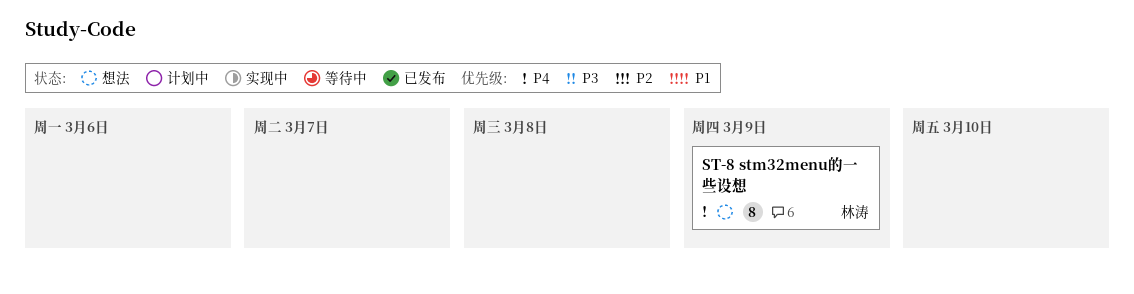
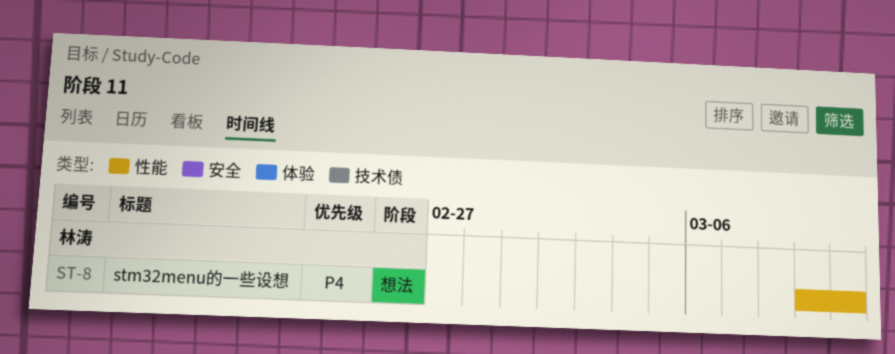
ST-8, due: Mar 9 -> Mar 10

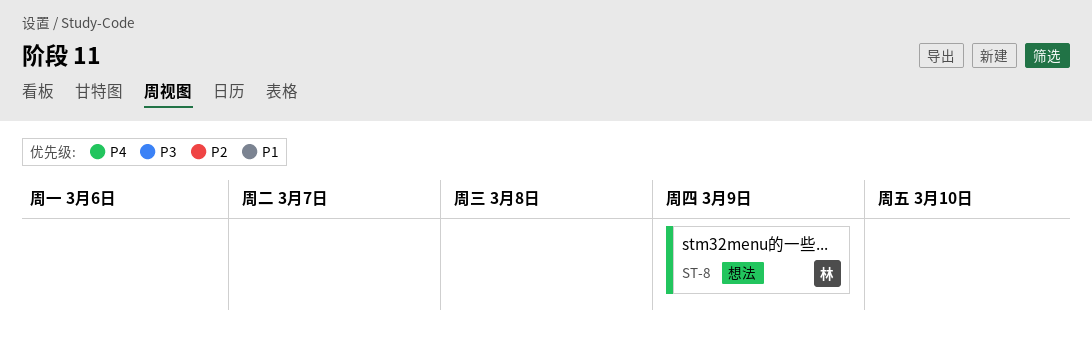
ST-8, due: Mar 10 -> Mar 9

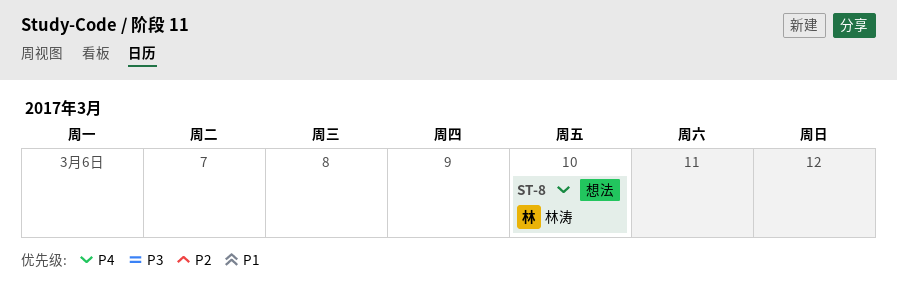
ST-8, due: Mar 9 -> Mar 10

